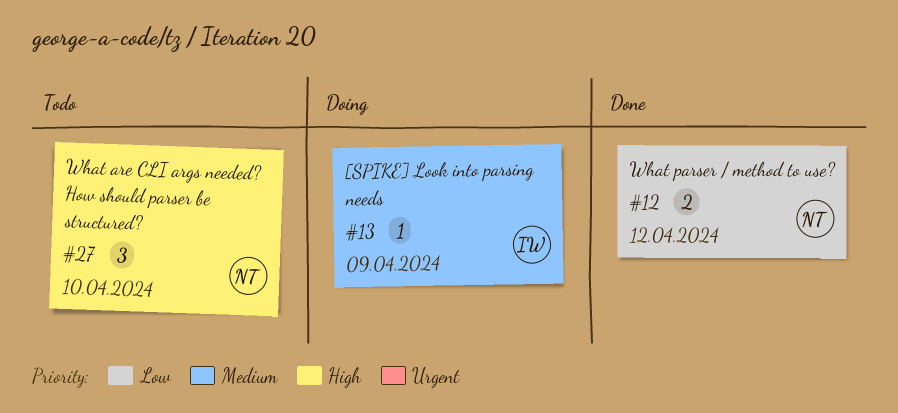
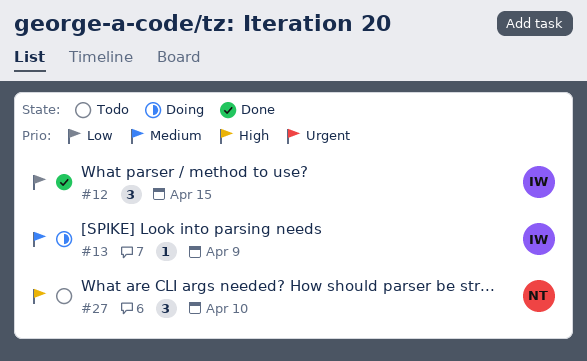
#12, owner: NT -> IW
#12, estimate: 2 -> 3
#12, due: Apr 12 -> Apr 15

